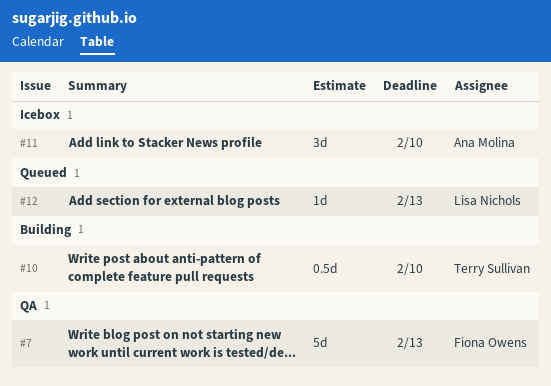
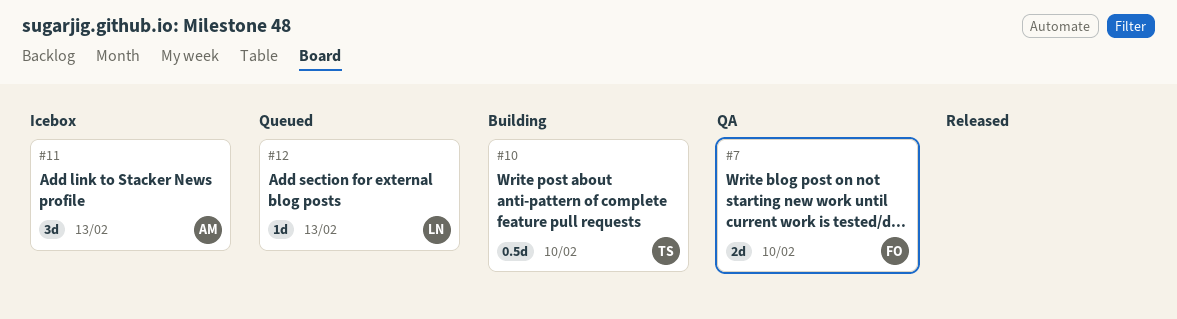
#7, estimate: 5d -> 2d
#7, due: Feb 13 -> Feb 10
#11, due: Feb 10 -> Feb 13

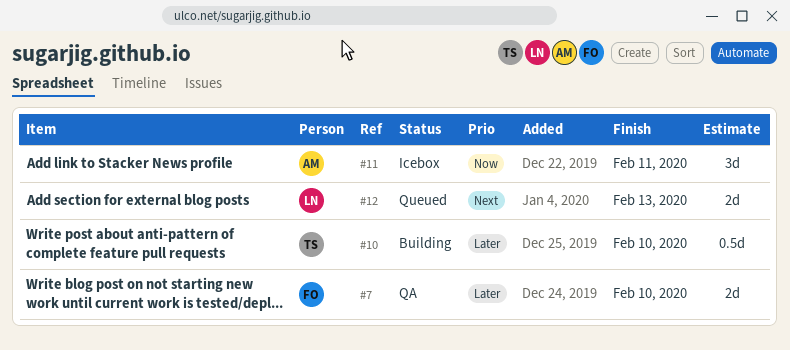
#11, due: Feb 13 -> Feb 11
#12, estimate: 1d -> 2d

